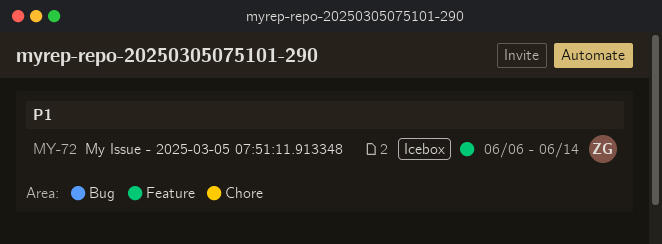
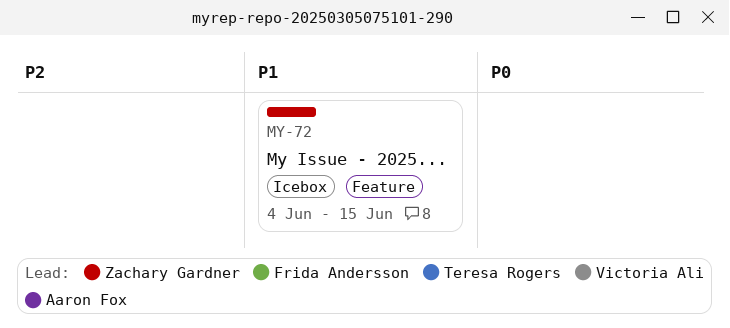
MY-72, start: Jun 6 -> Jun 4
MY-72, due: Jun 14 -> Jun 15

